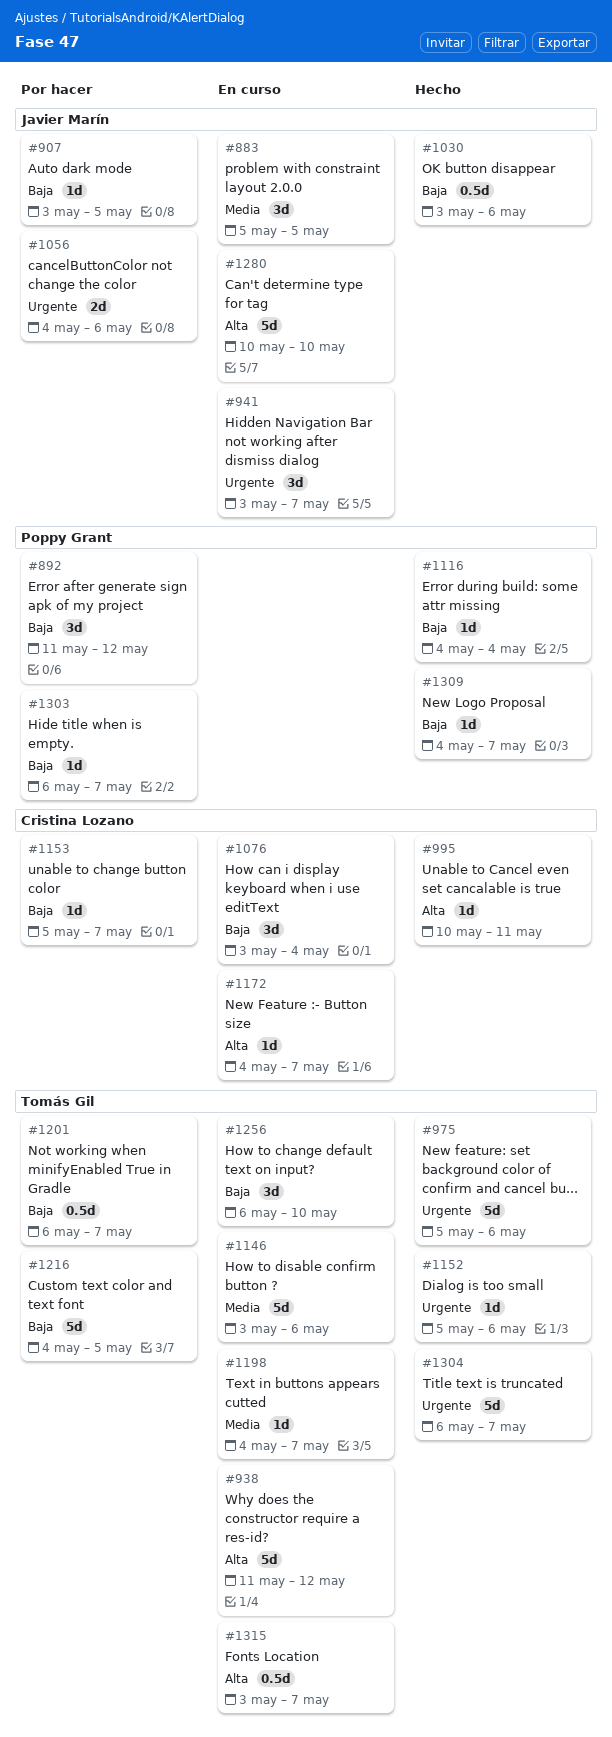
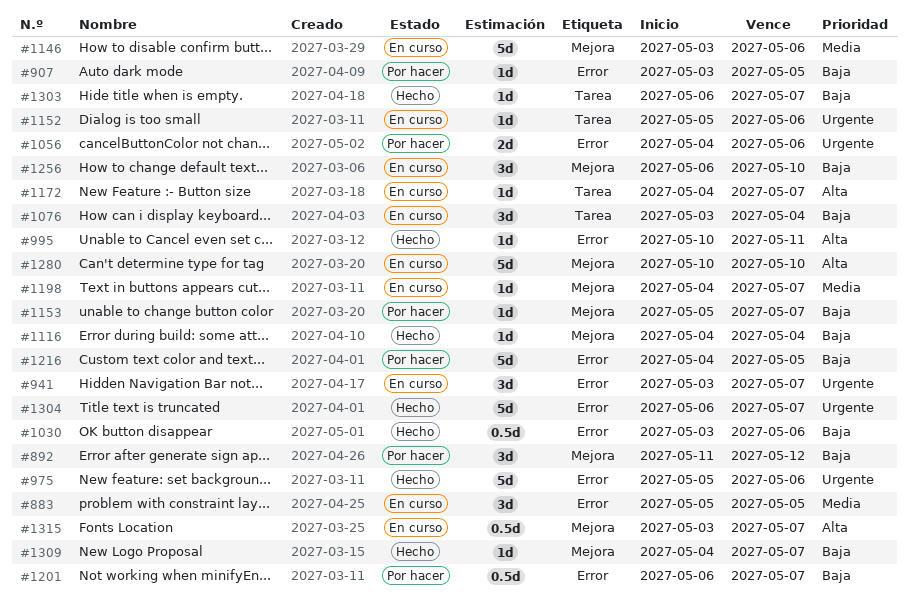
#938: present -> none
#1152, status: Hecho -> En curso
#1303, status: Por hacer -> Hecho

